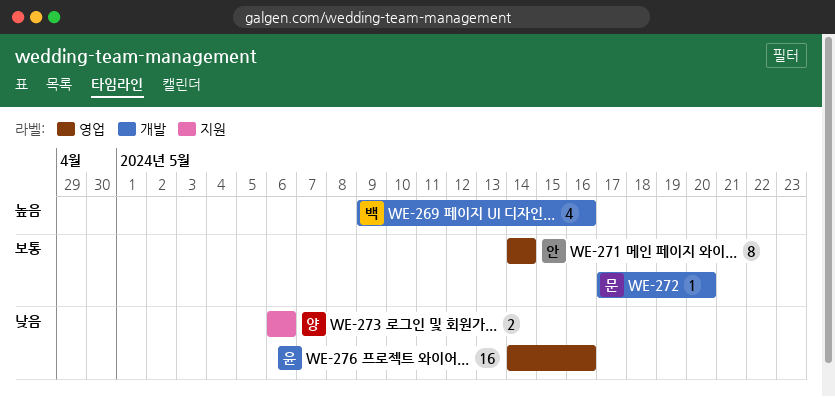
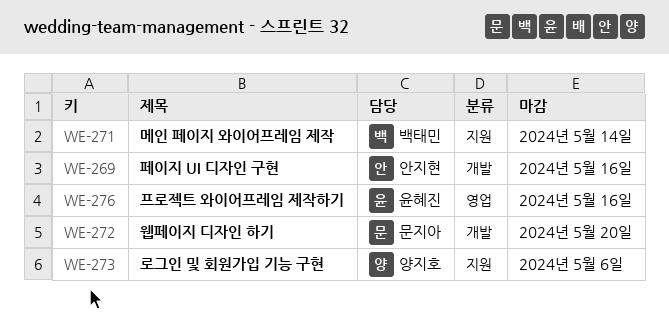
WE-269, owner: 백태민 -> 안지현
WE-271, owner: 안지현 -> 백태민
WE-271, label: 영업 -> 지원

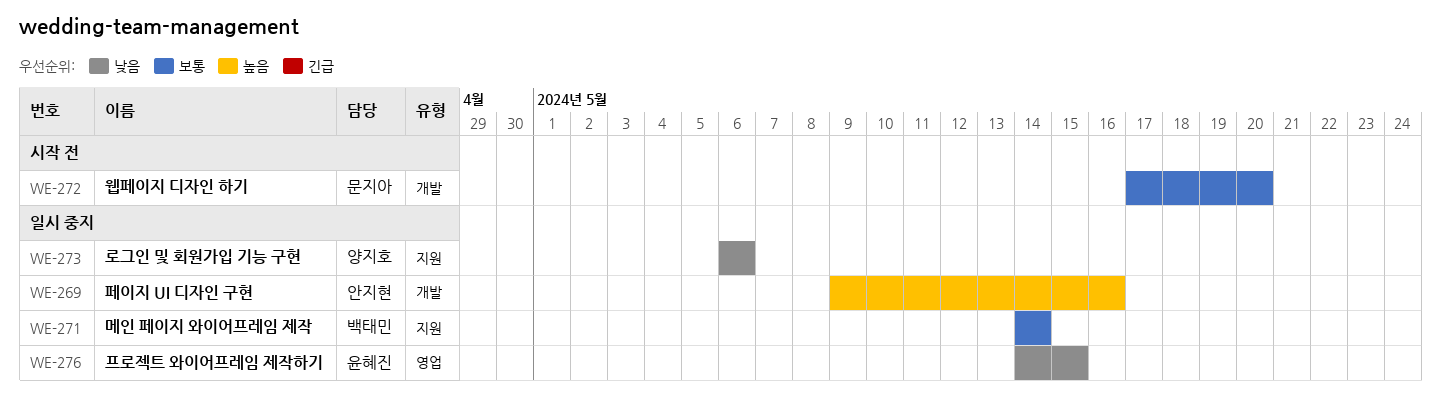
WE-276, due: May 16 -> May 15

